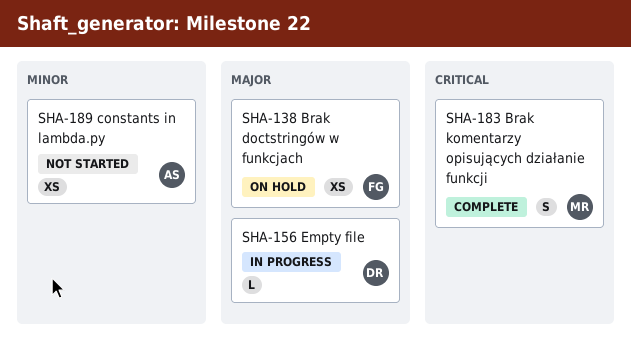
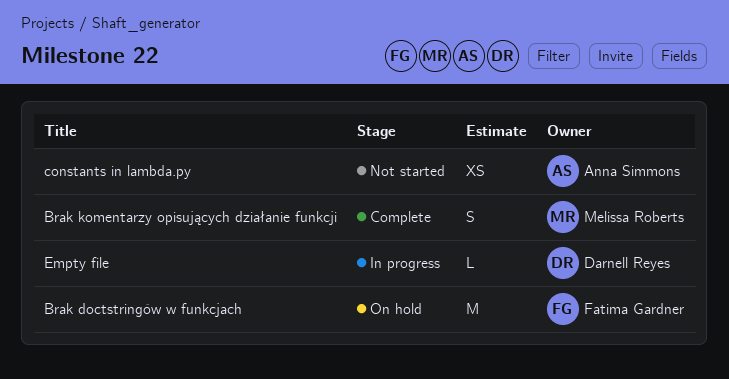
Brak doctstringów w funkcjach, estimate: XS -> M

